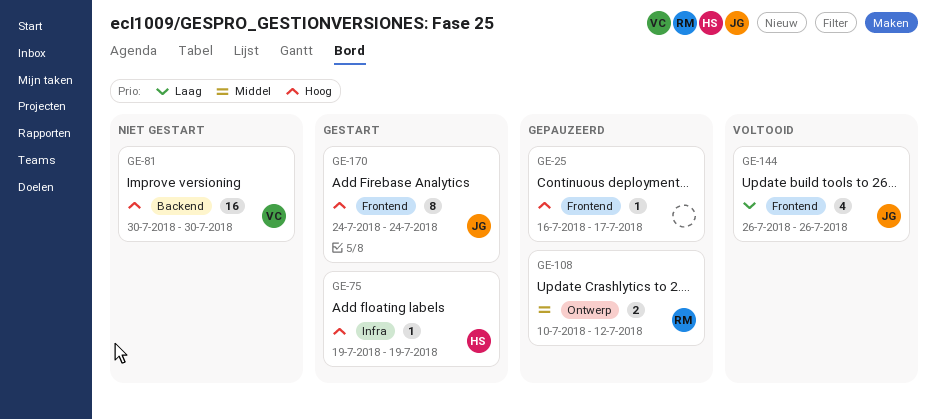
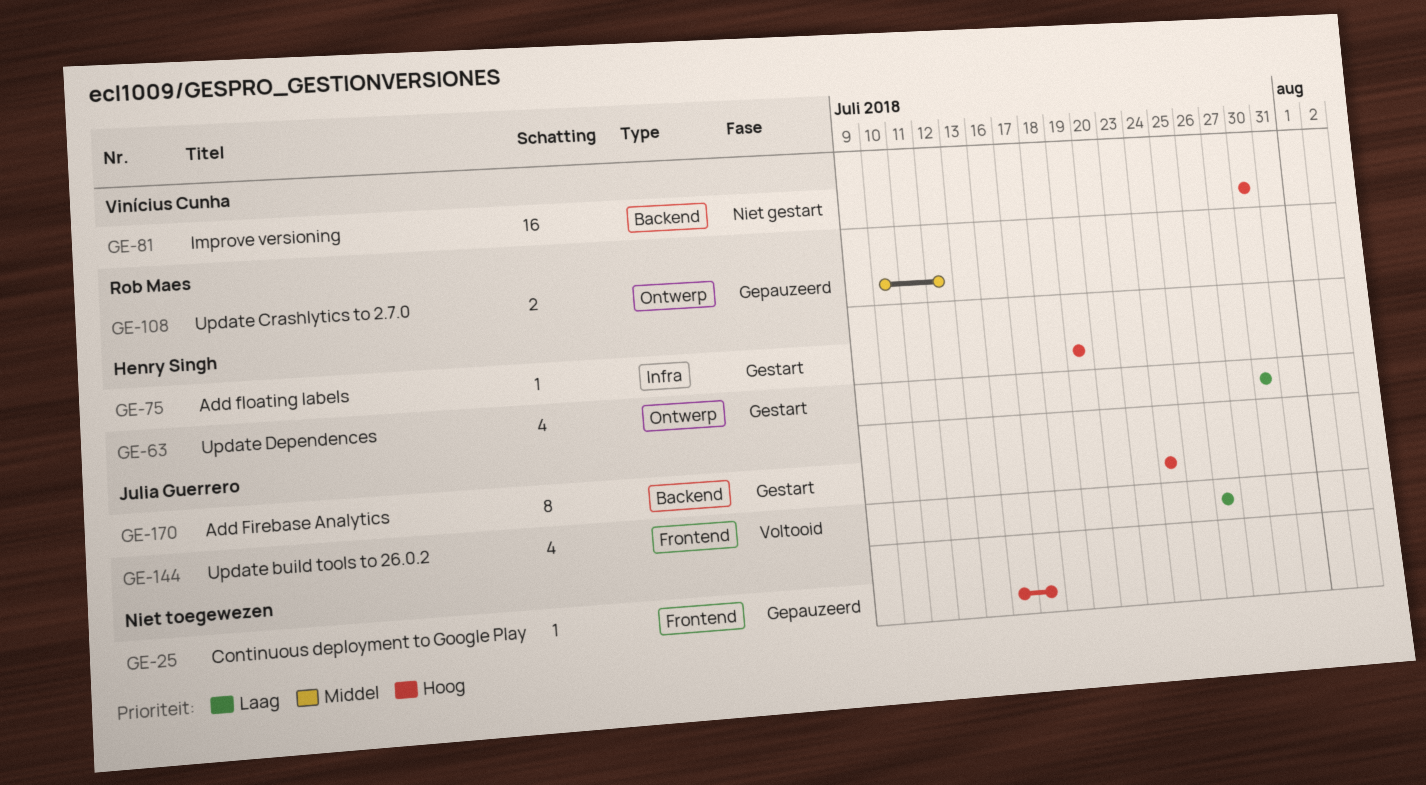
GE-63: none -> present
GE-170, label: Frontend -> Backend

